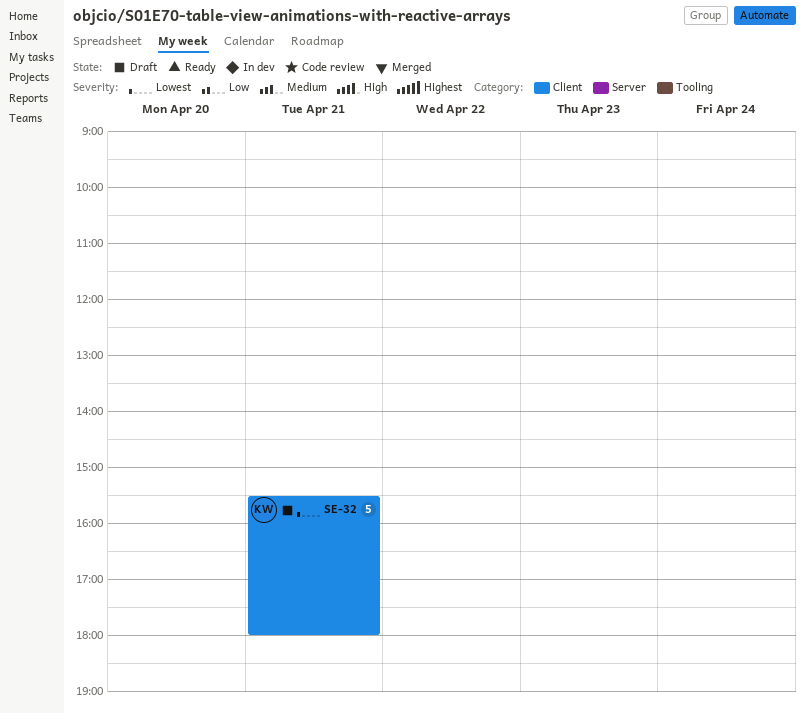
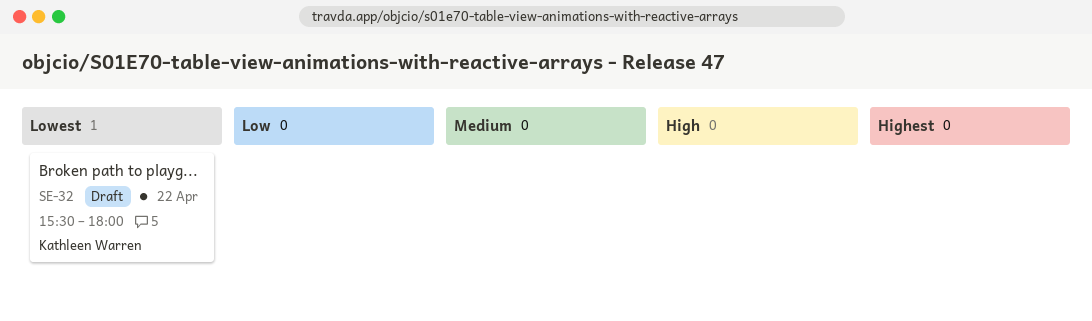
SE-32, estimate: 5 -> 1
SE-32, day: Apr 21 -> Apr 22

